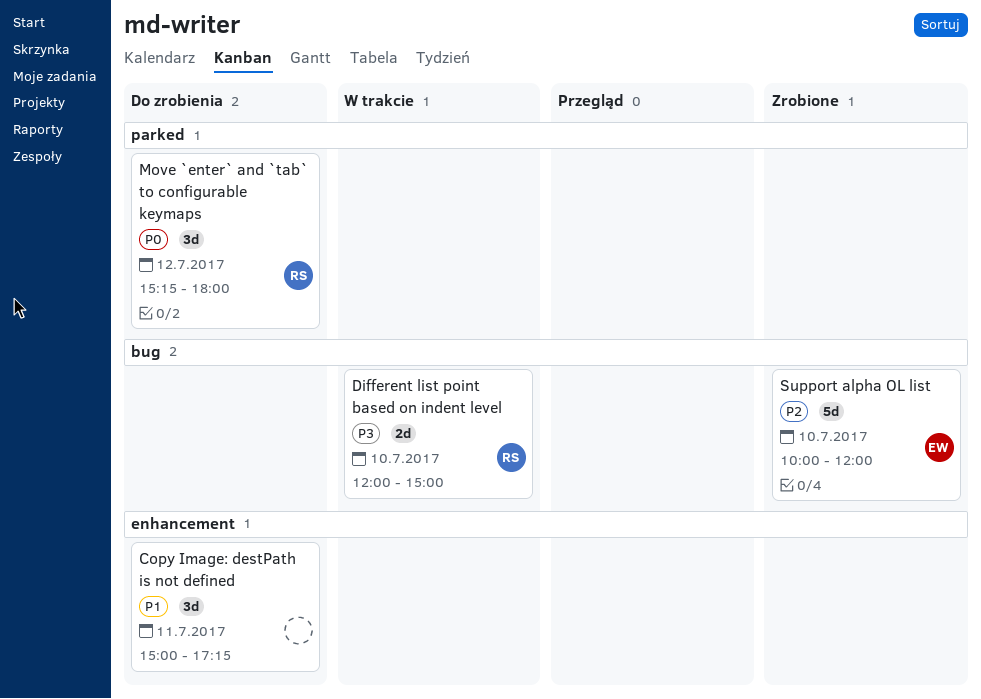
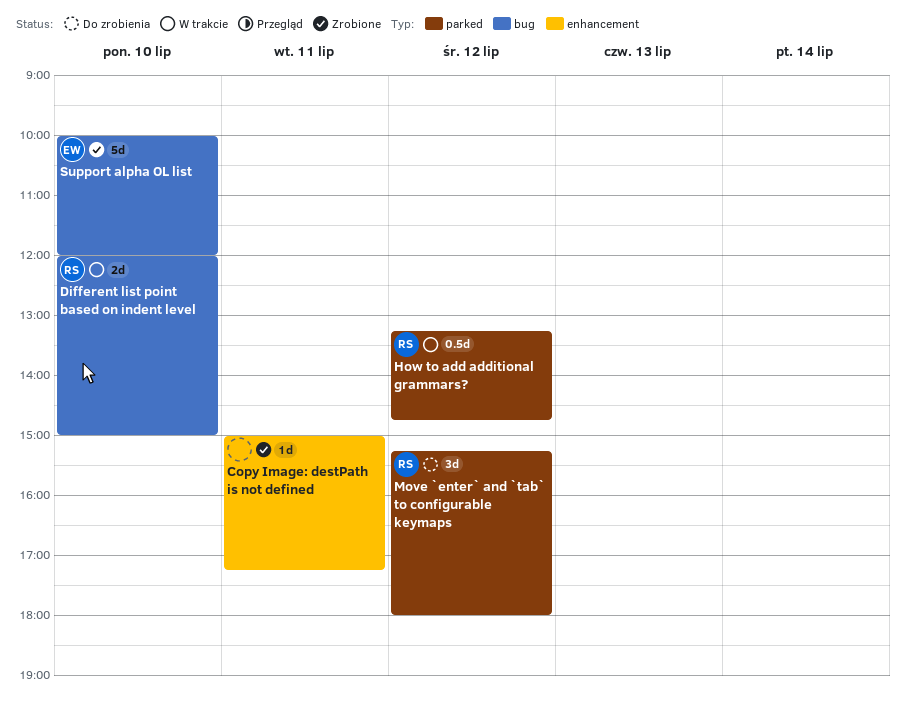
Copy Image: destPath is not defined, status: Do zrobienia -> Zrobione
Copy Image: destPath is not defined, estimate: 3d -> 1d
How to add additional grammars?: none -> present

